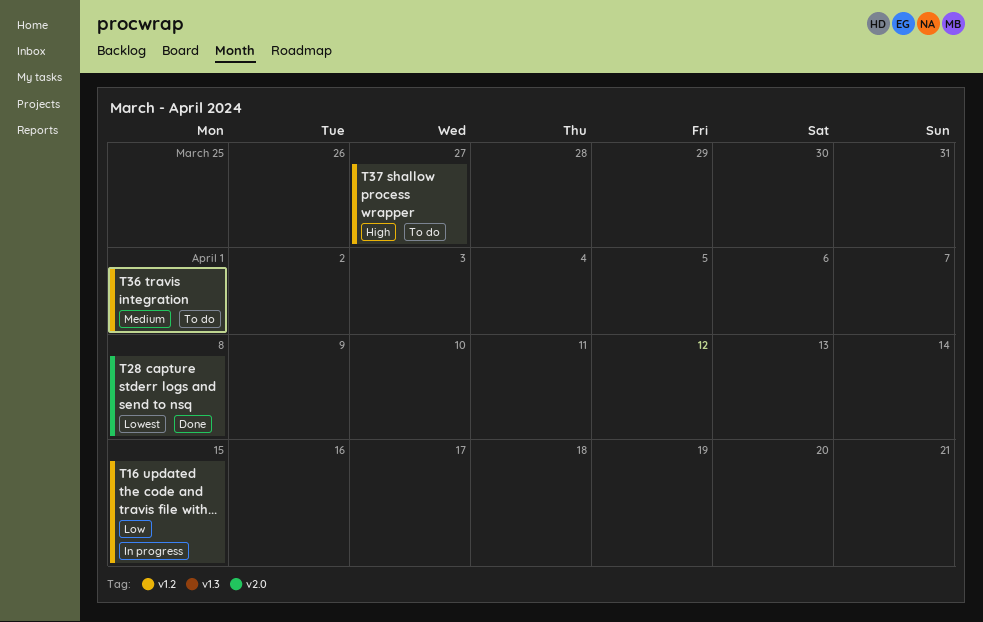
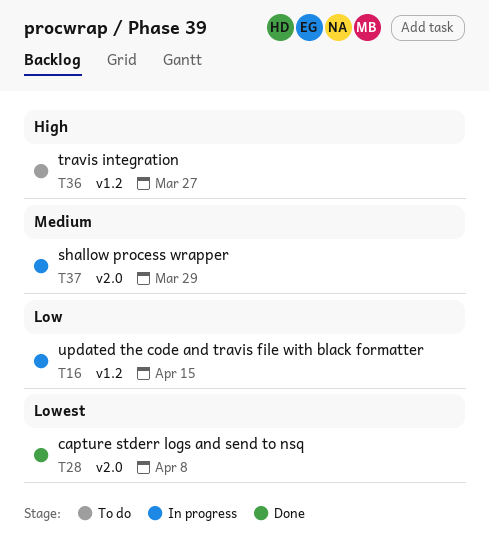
T36, priority: Medium -> High
T36, due: Apr 1 -> Mar 27
T37, status: To do -> In progress
T37, priority: High -> Medium
T37, label: v1.2 -> v2.0
T37, due: Mar 27 -> Mar 29

